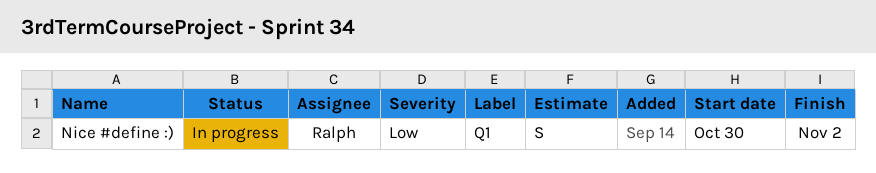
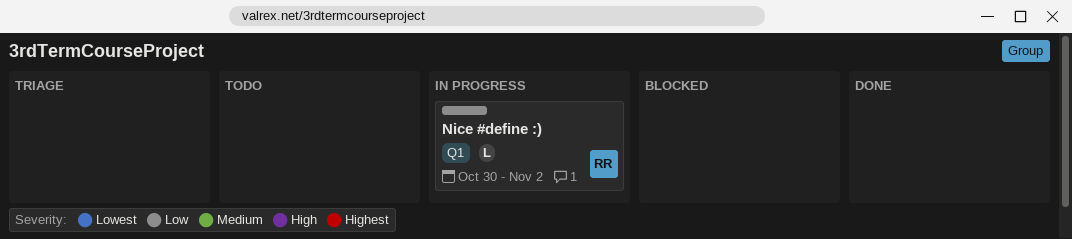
Nice #define :), estimate: S -> L

